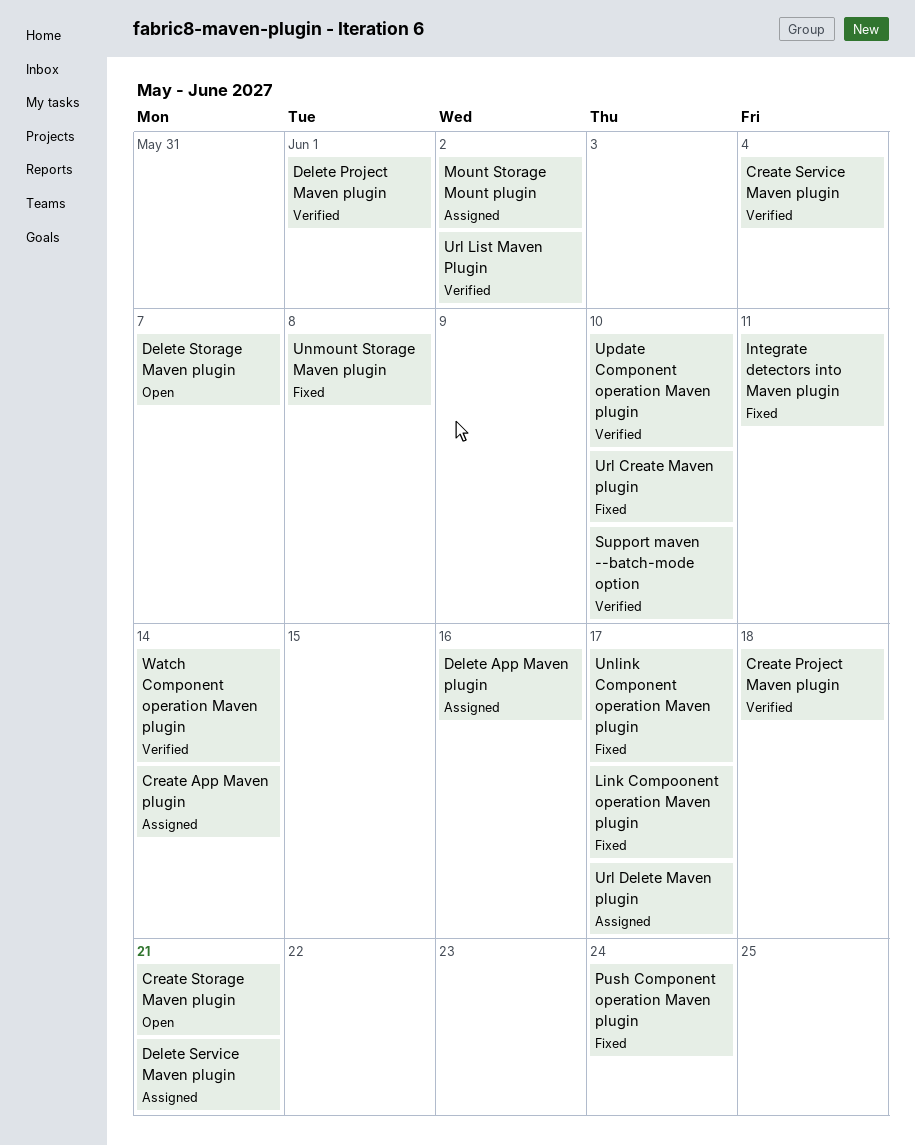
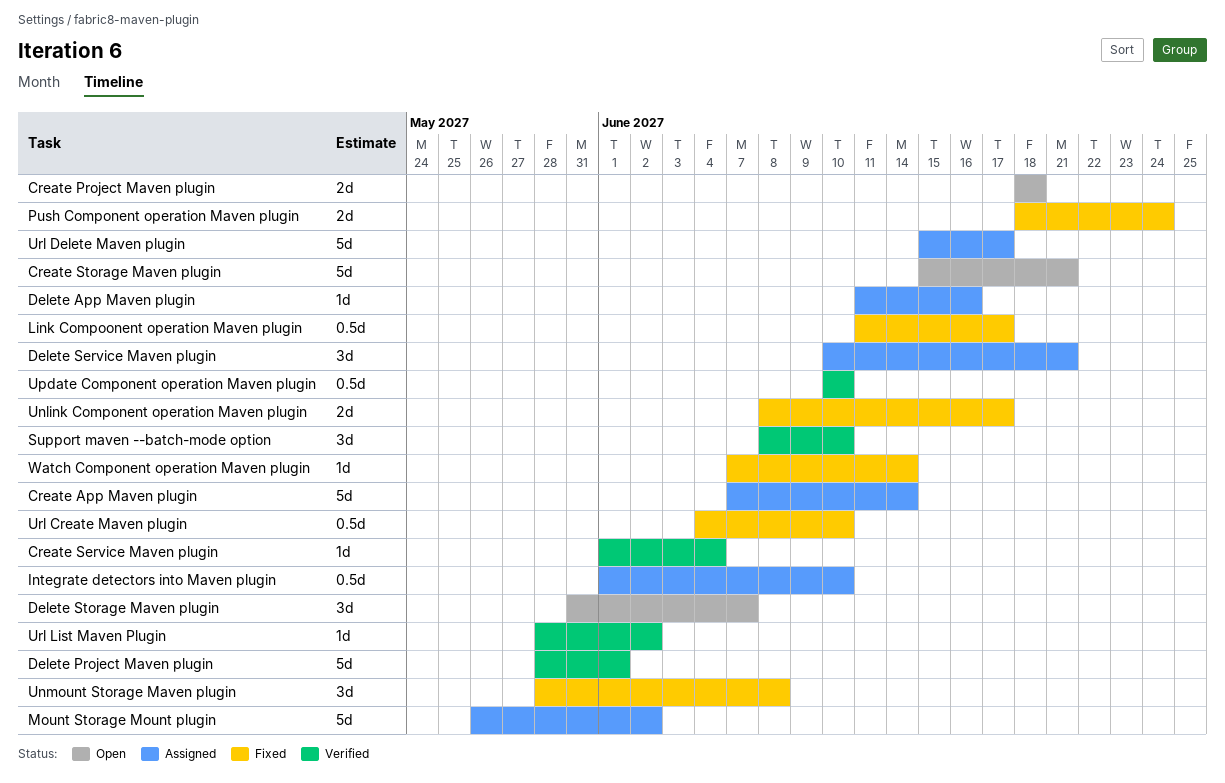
Create Project Maven plugin, status: Verified -> Open
Integrate detectors into Maven plugin, status: Fixed -> Assigned
Integrate detectors into Maven plugin, due: Jun 11 -> Jun 10
Watch Component operation Maven plugin, status: Verified -> Fixed

